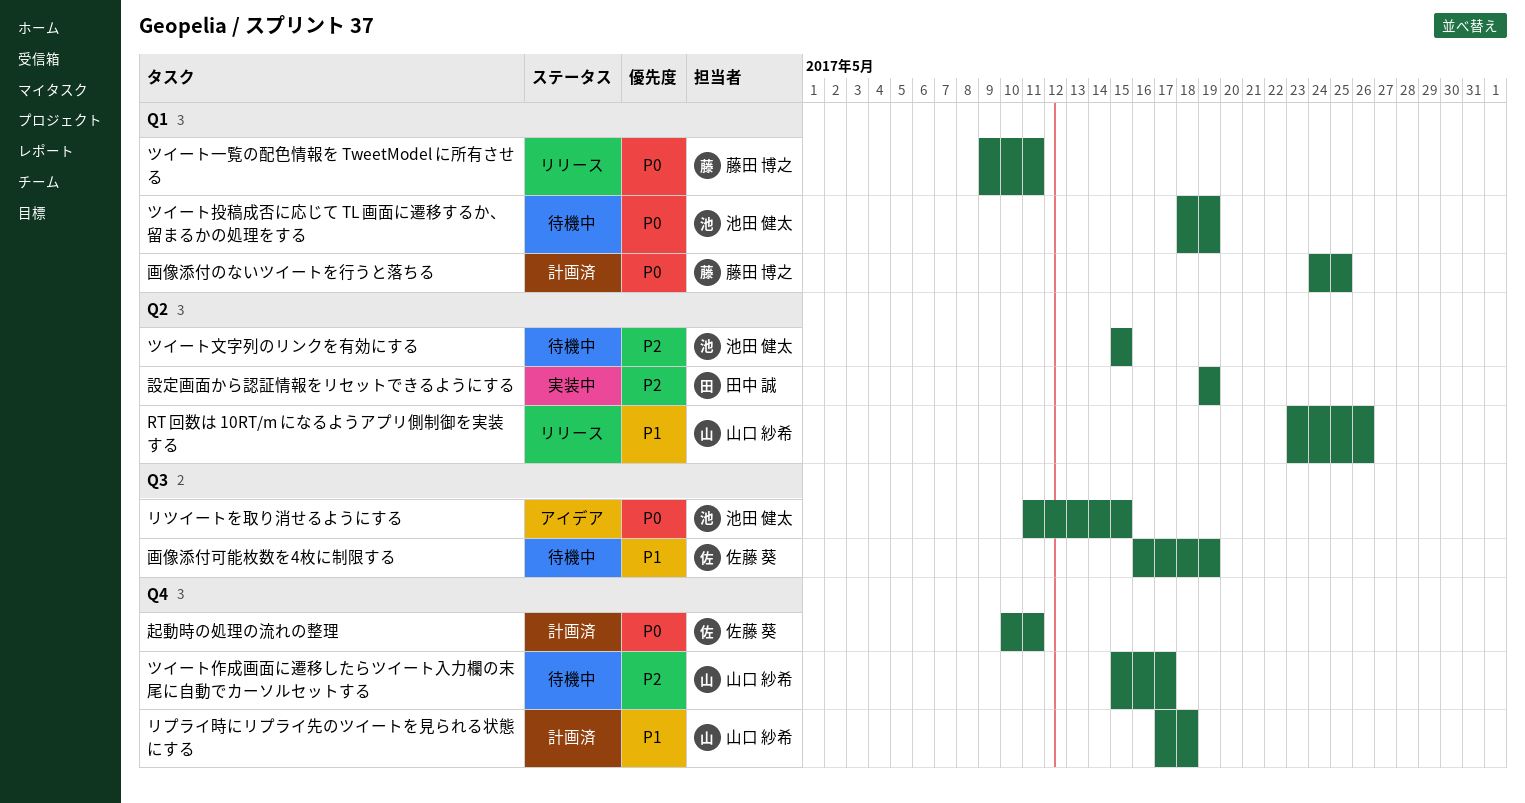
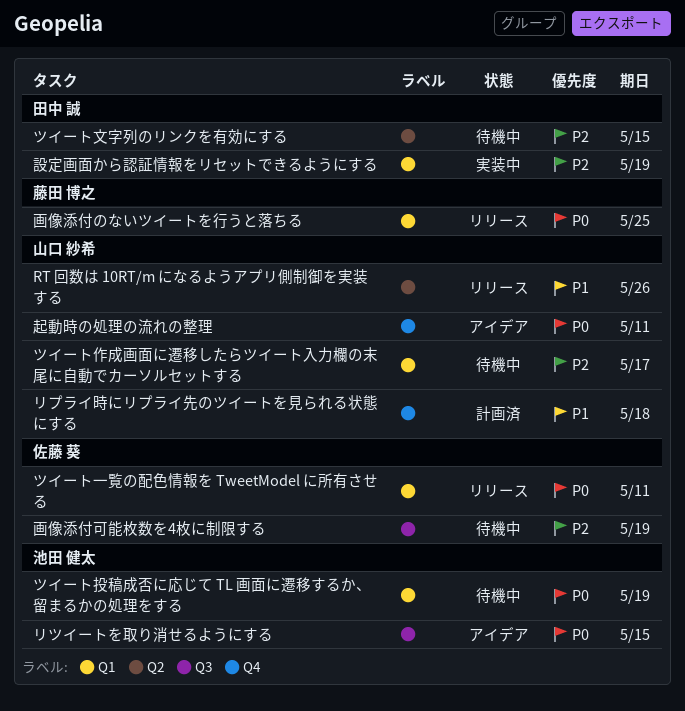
ツイート一覧の配色情報を TweetModel に所有させる, owner: 藤田 博之 -> 佐藤 葵
ツイート作成画面に遷移したらツイート入力欄の末尾に自動でカーソルセットする, label: Q4 -> Q1
ツイート文字列のリンクを有効にする, owner: 池田 健太 -> 田中 誠
画像添付のないツイートを行うと落ちる, status: 計画済 -> リリース
画像添付可能枚数を4枚に制限する, priority: P1 -> P2
設定画面から認証情報をリセットできるようにする, label: Q2 -> Q1
起動時の処理の流れの整理, status: 計画済 -> アイデア
起動時の処理の流れの整理, owner: 佐藤 葵 -> 山口 紗希

